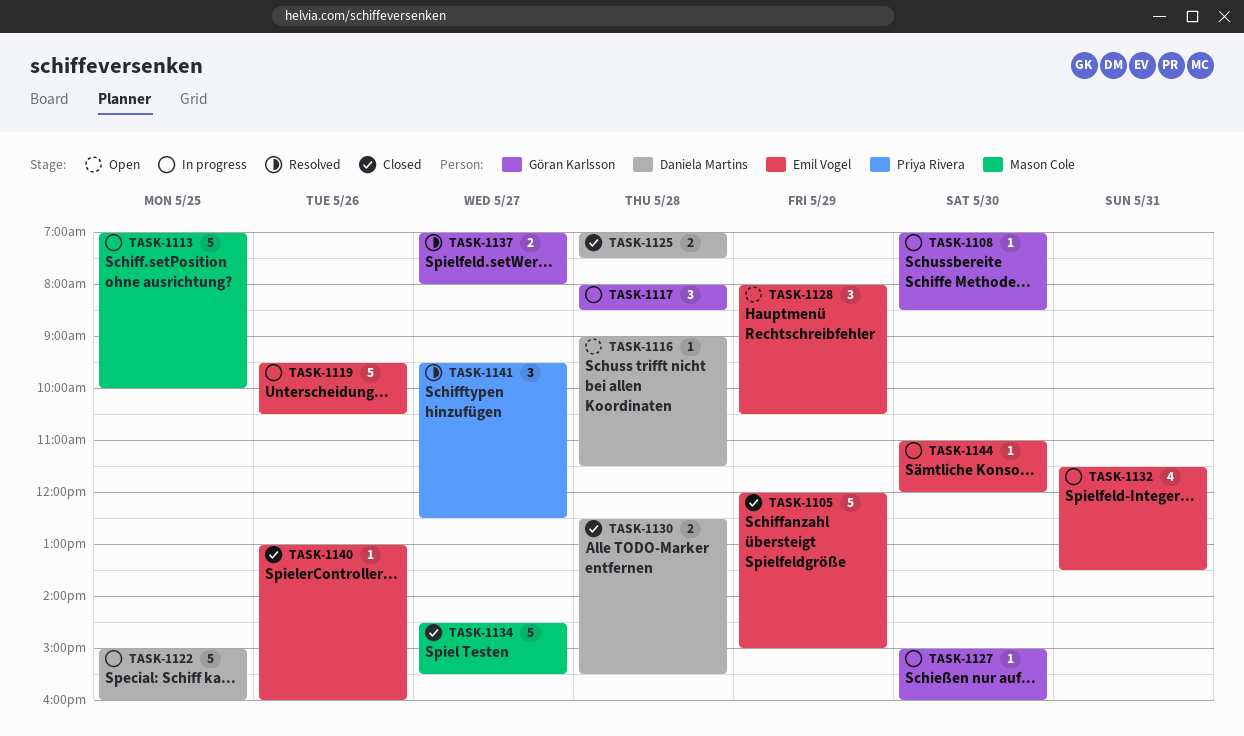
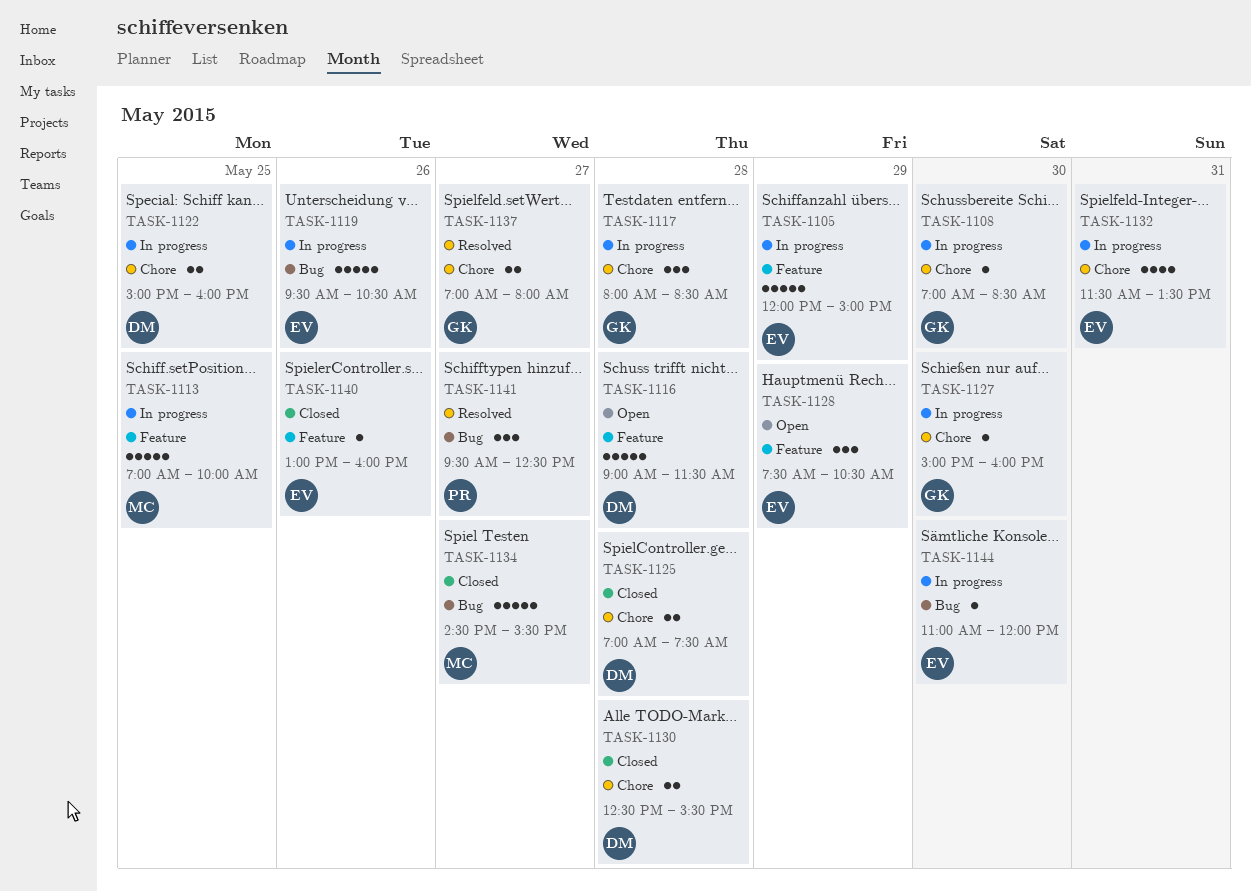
TASK-1105, status: Closed -> In progress
TASK-1116, estimate: 1 -> 5
TASK-1122, estimate: 5 -> 2
TASK-1128, begins: 08:00 -> 07:30

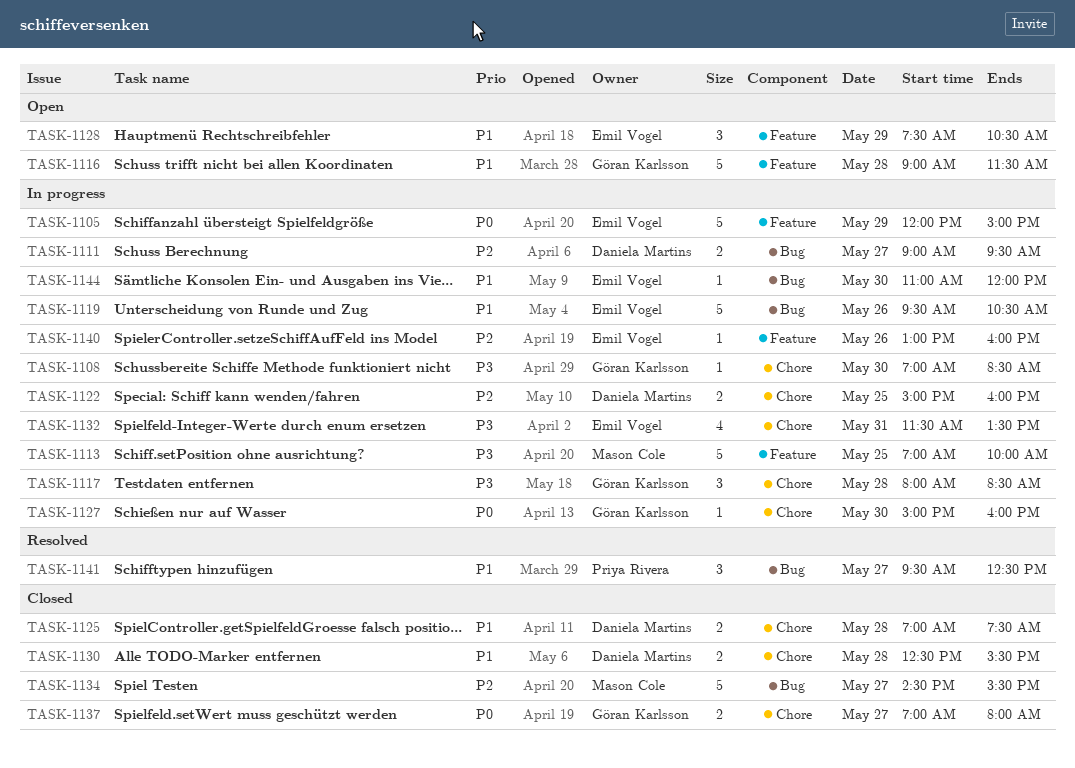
TASK-1111: none -> present
TASK-1116, owner: Daniela Martins -> Göran Karlsson
TASK-1137, status: Resolved -> Closed
TASK-1140, status: Closed -> In progress

